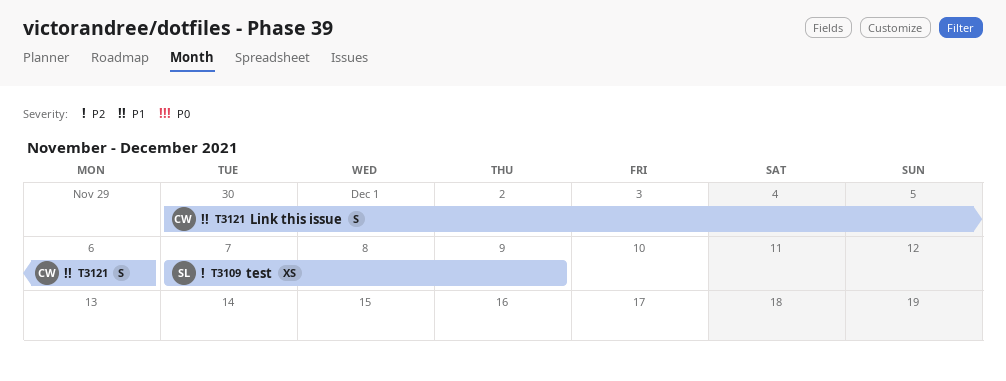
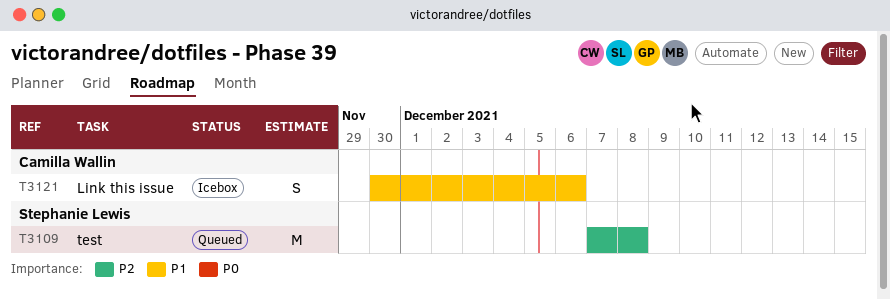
T3109, estimate: XS -> M
T3109, due: Dec 9 -> Dec 8

